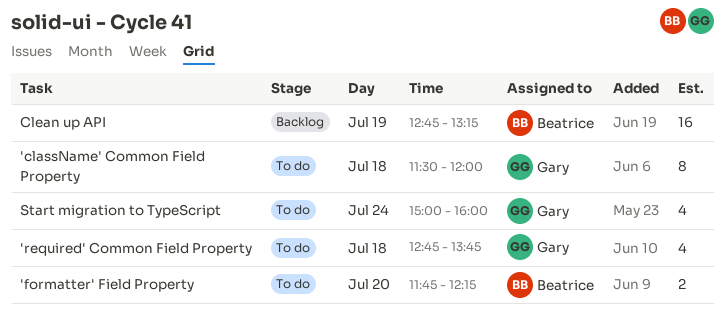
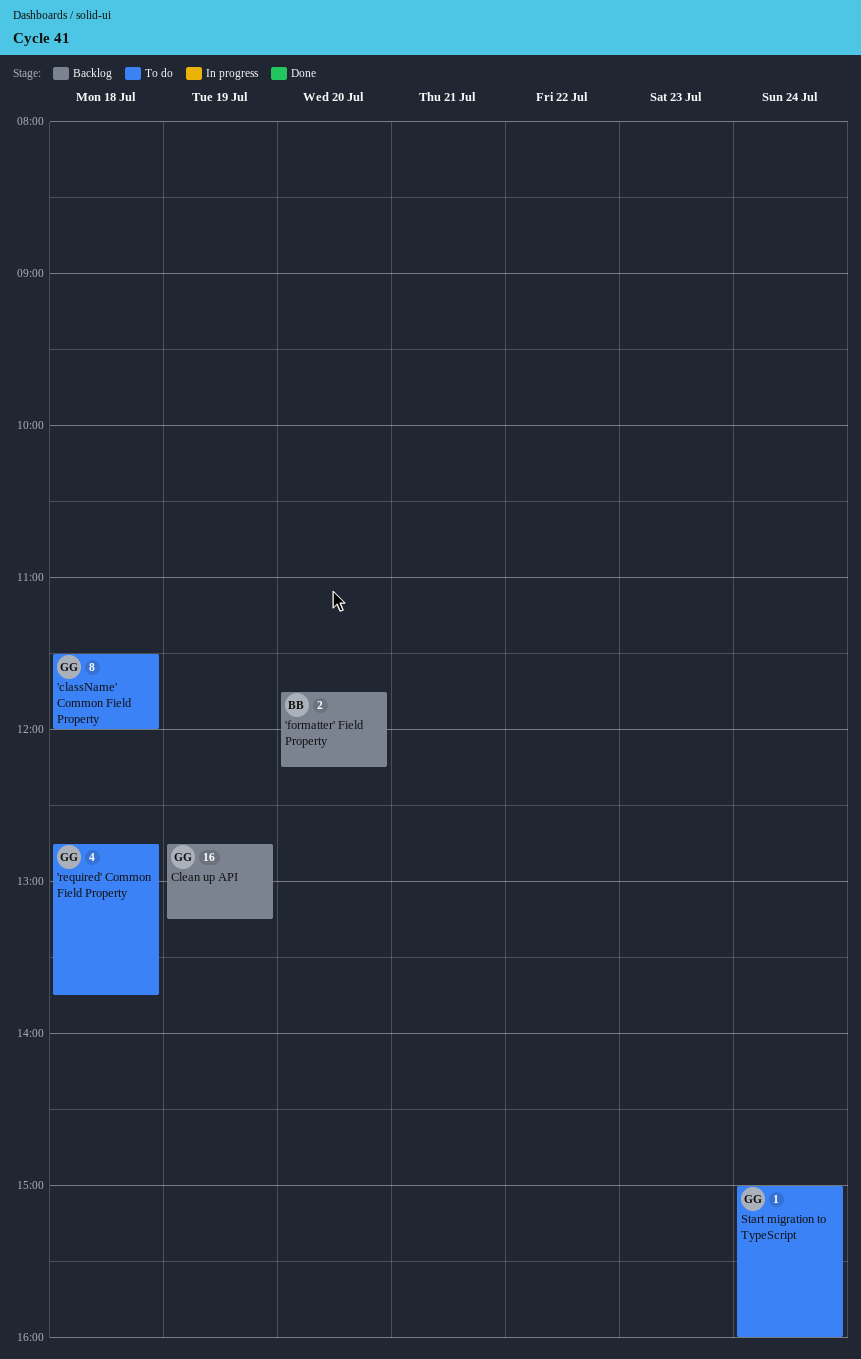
'formatter' Field Property, status: To do -> Backlog
Clean up API, owner: Beatrice -> Gary
Start migration to TypeScript, estimate: 4 -> 1

